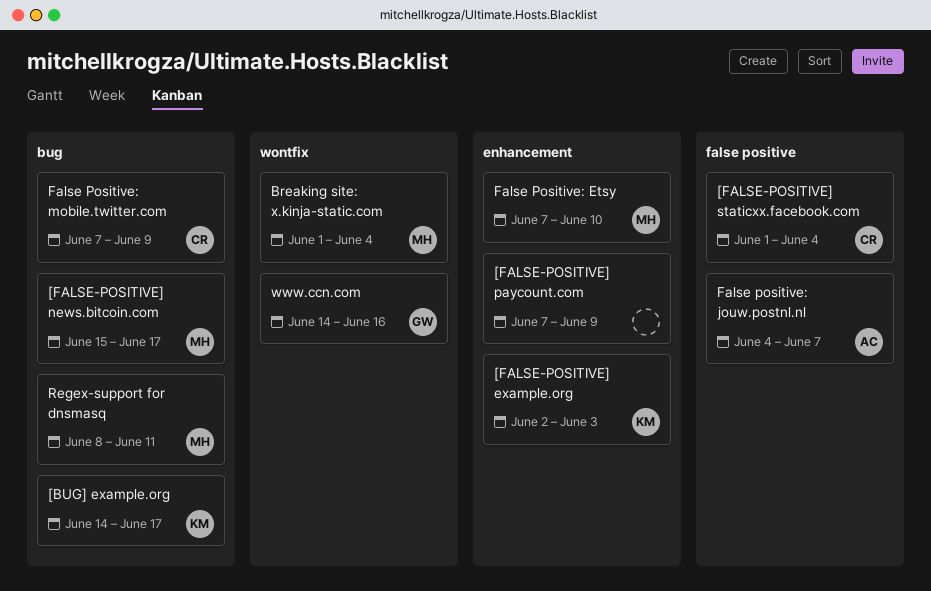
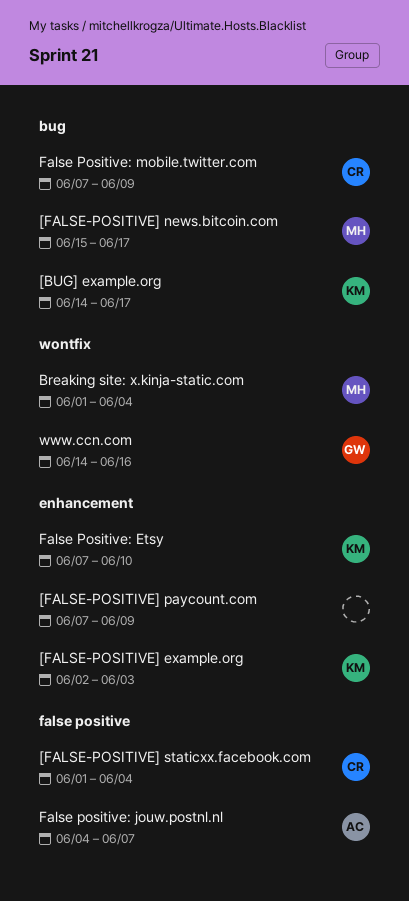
False Positive: Etsy, owner: MH -> KM
Regex-support for dnsmasq: present -> none

